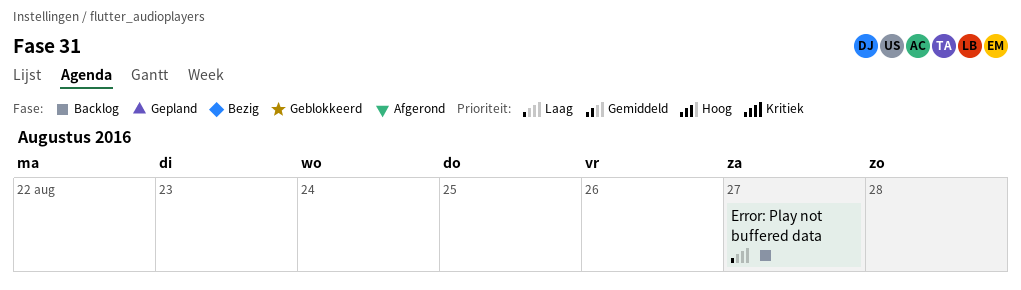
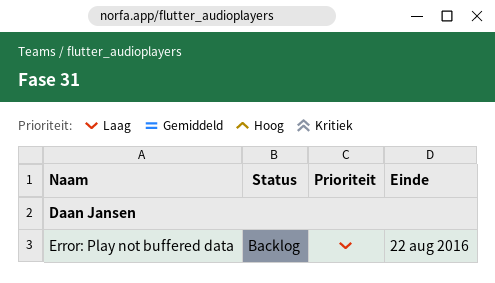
Error: Play not buffered data, due: Aug 27 -> Aug 22

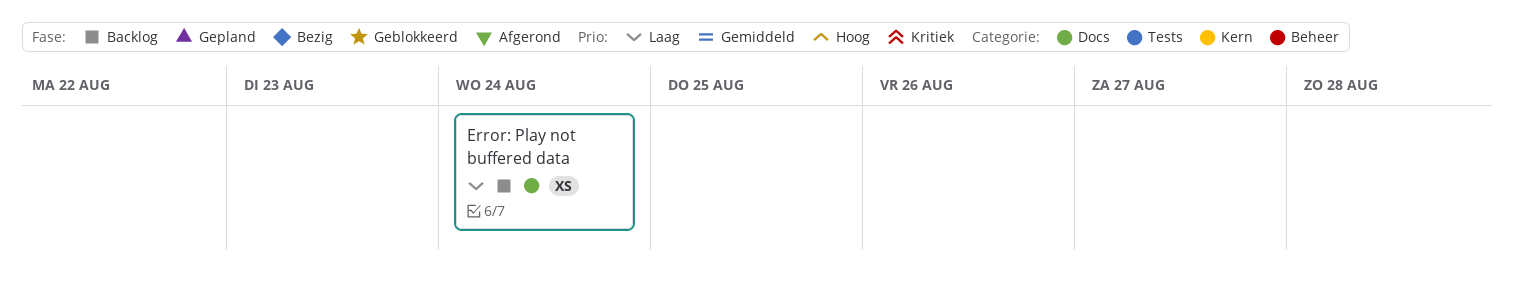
Error: Play not buffered data, due: Aug 22 -> Aug 24

